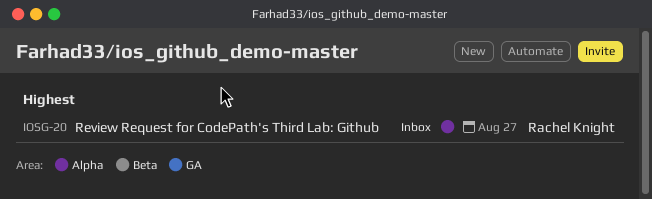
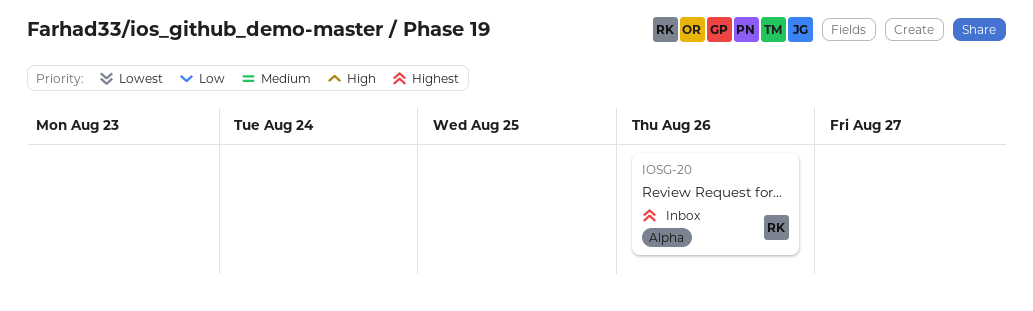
IOSG-20, due: Aug 27 -> Aug 26

